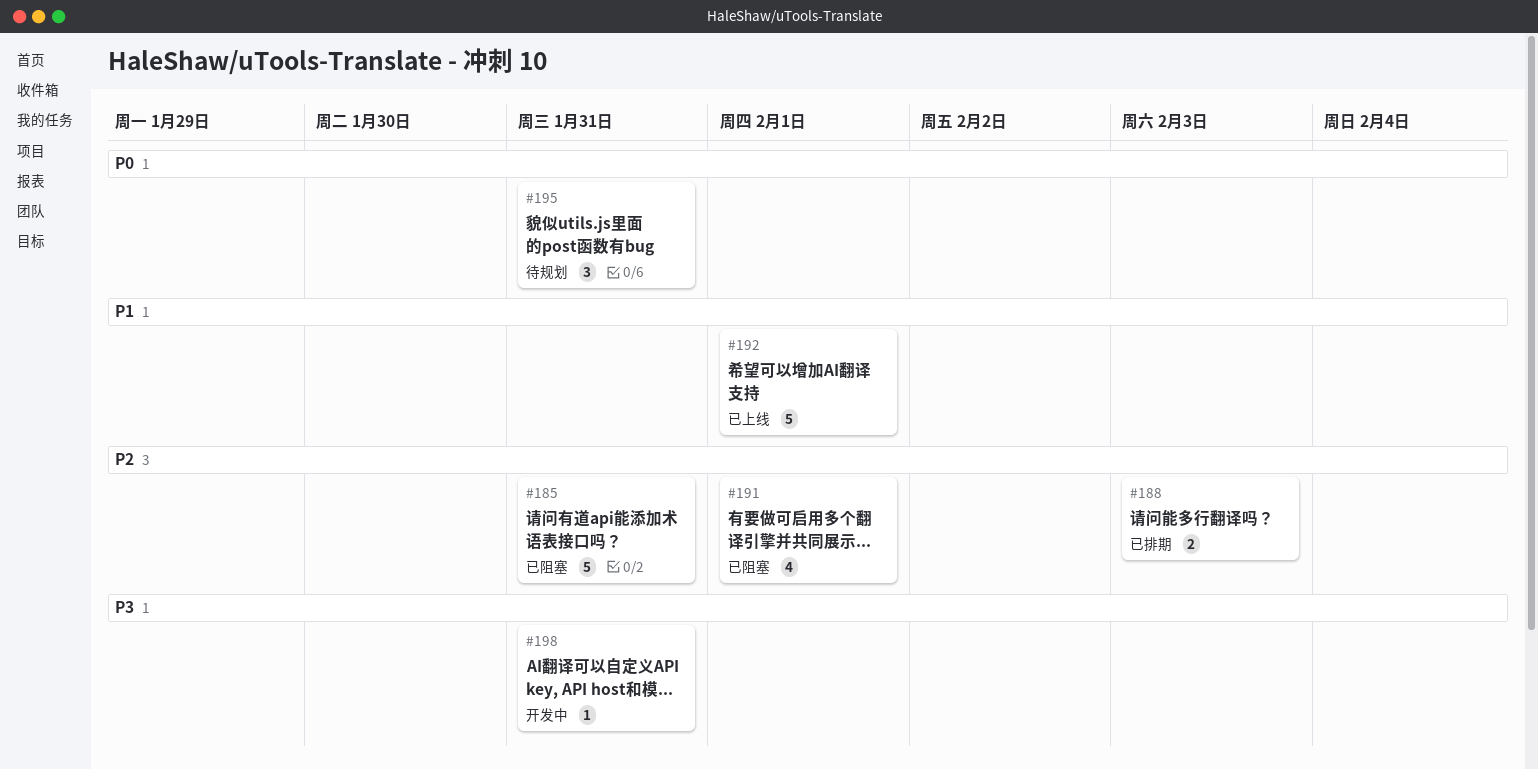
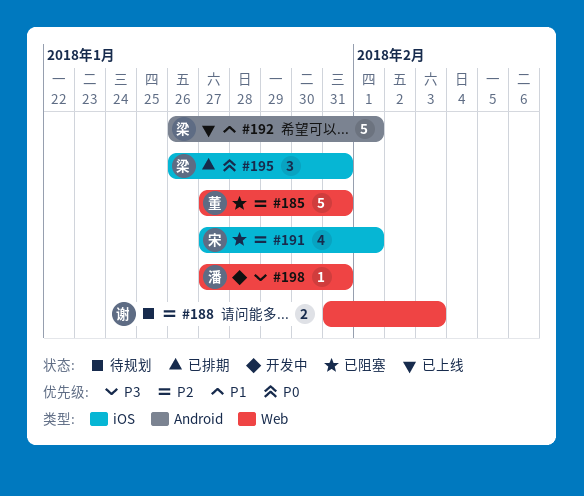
#188, status: 已排期 -> 待规划
#195, status: 待规划 -> 已排期

